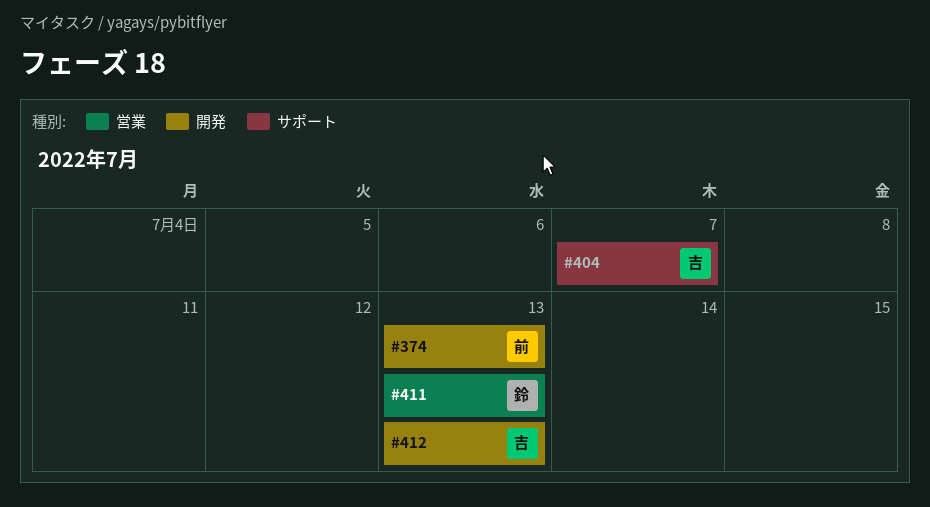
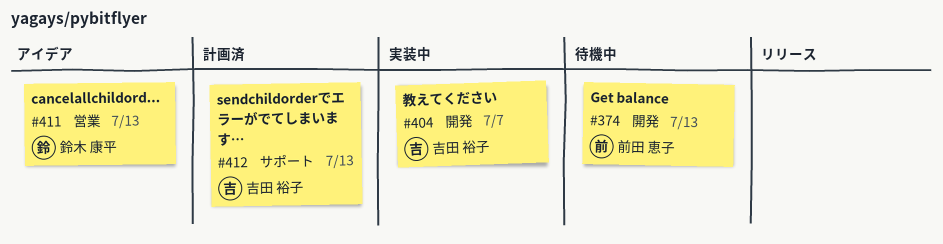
#404, label: サポート -> 開発
#412, label: 開発 -> サポート

